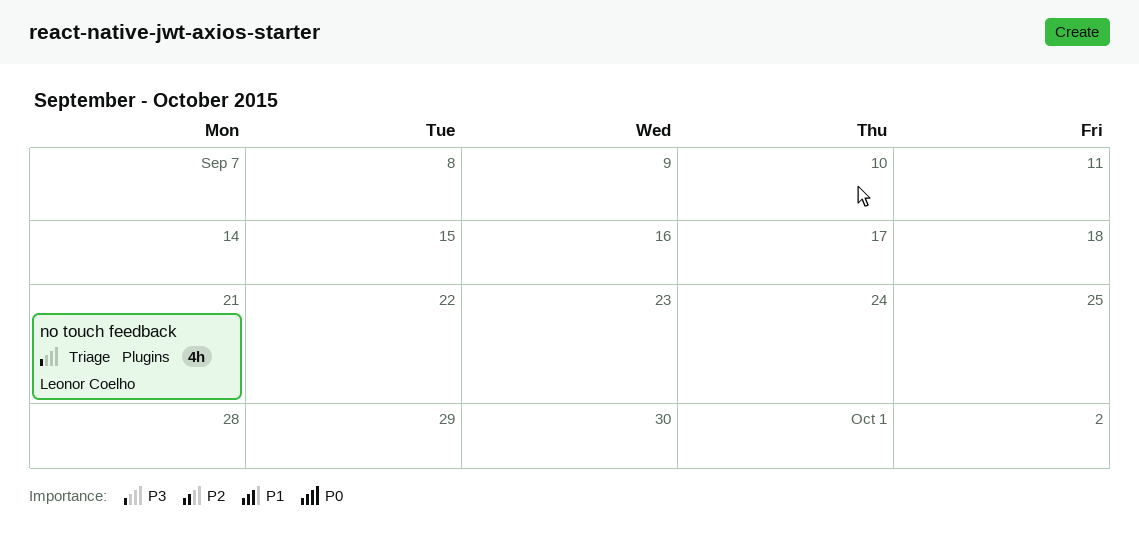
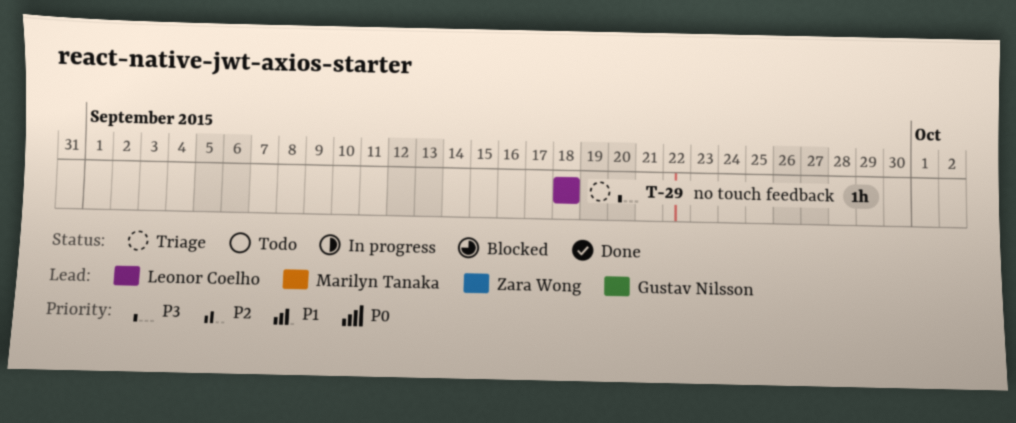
no touch feedback, estimate: 4h -> 1h
no touch feedback, due: Sep 21 -> Sep 18

